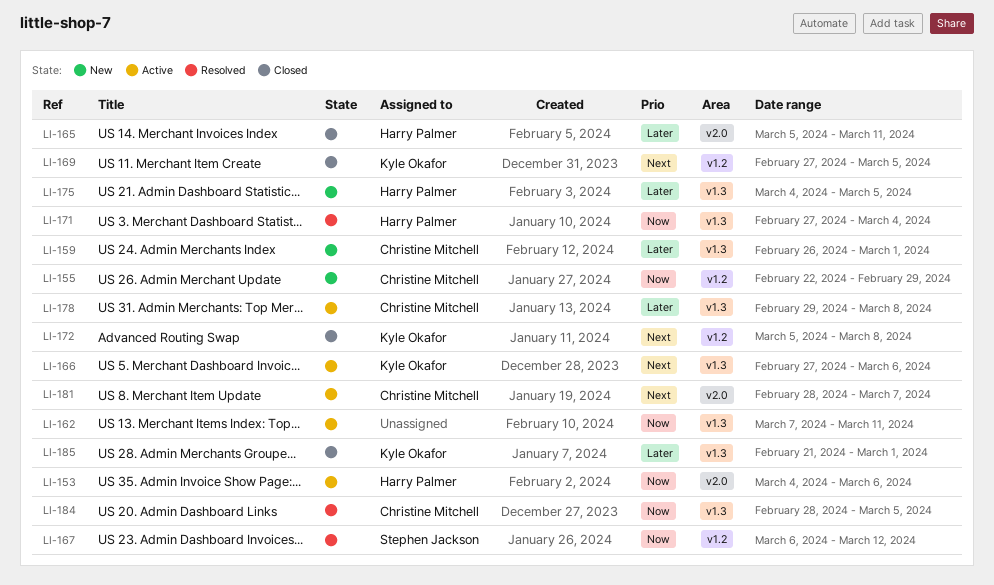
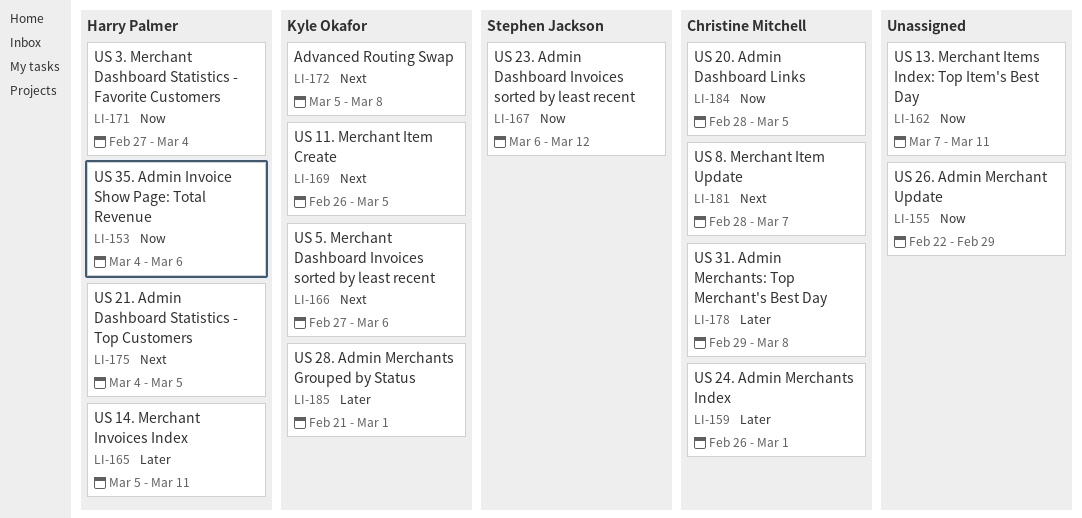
LI-155, owner: Christine Mitchell -> none
LI-169, start: Feb 27 -> Feb 26
LI-175, priority: Later -> Next

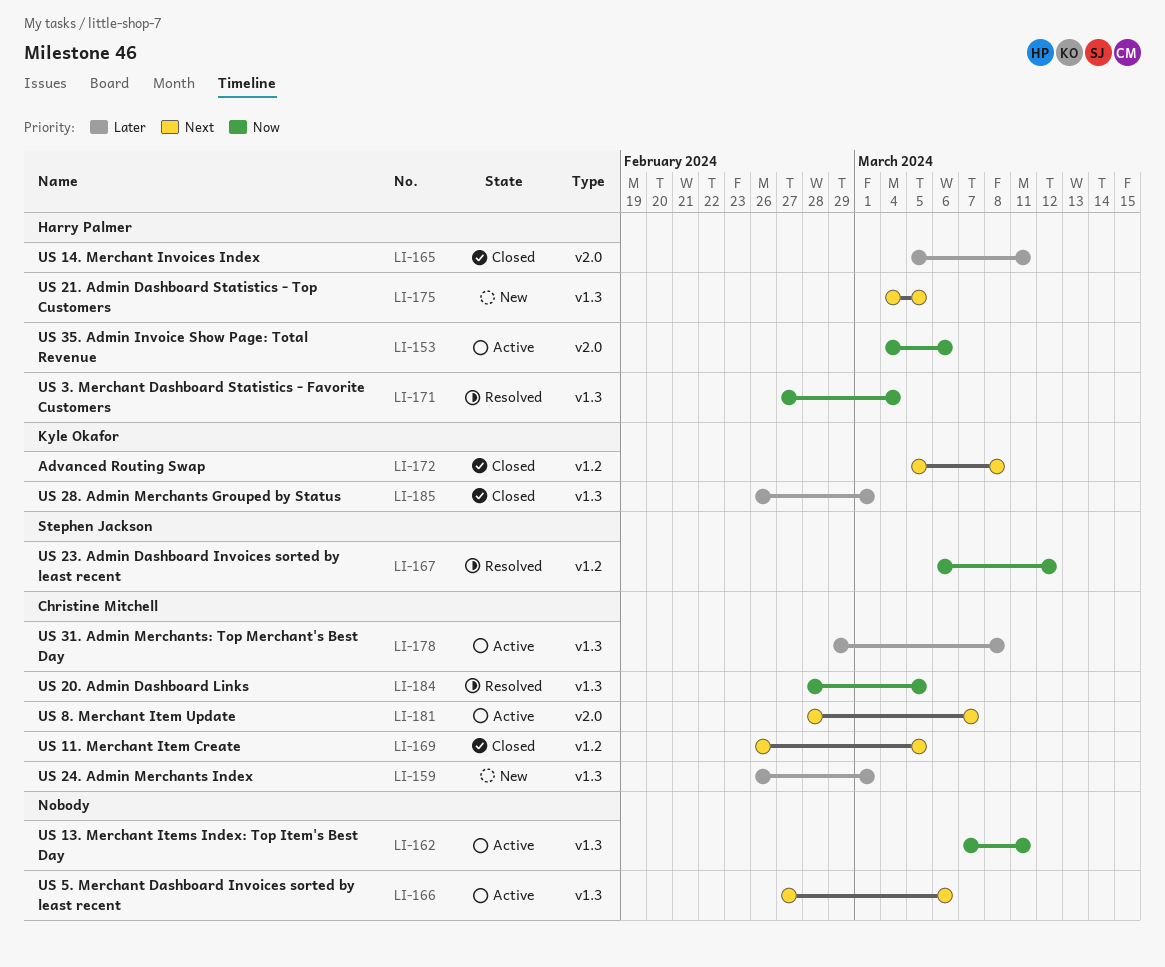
LI-155: present -> none
LI-166, owner: Kyle Okafor -> none
LI-169, owner: Kyle Okafor -> Christine Mitchell
LI-185, start: Feb 21 -> Feb 26

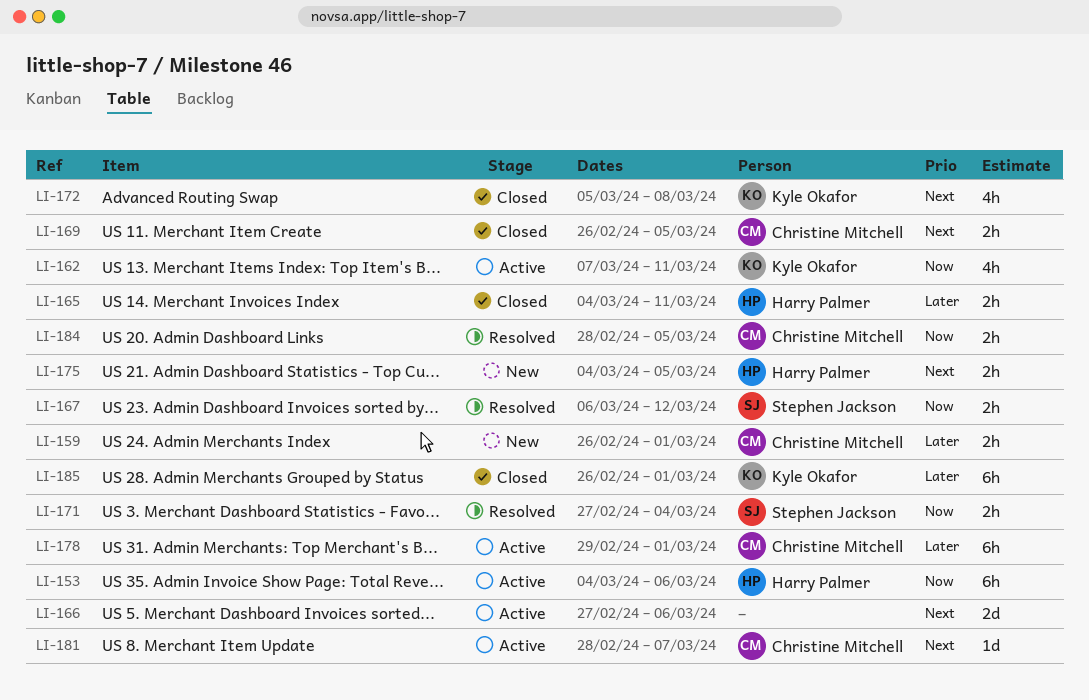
LI-162, owner: none -> Kyle Okafor
LI-165, start: Mar 5 -> Mar 4
LI-171, owner: Harry Palmer -> Stephen Jackson
LI-178, due: Mar 8 -> Mar 1

